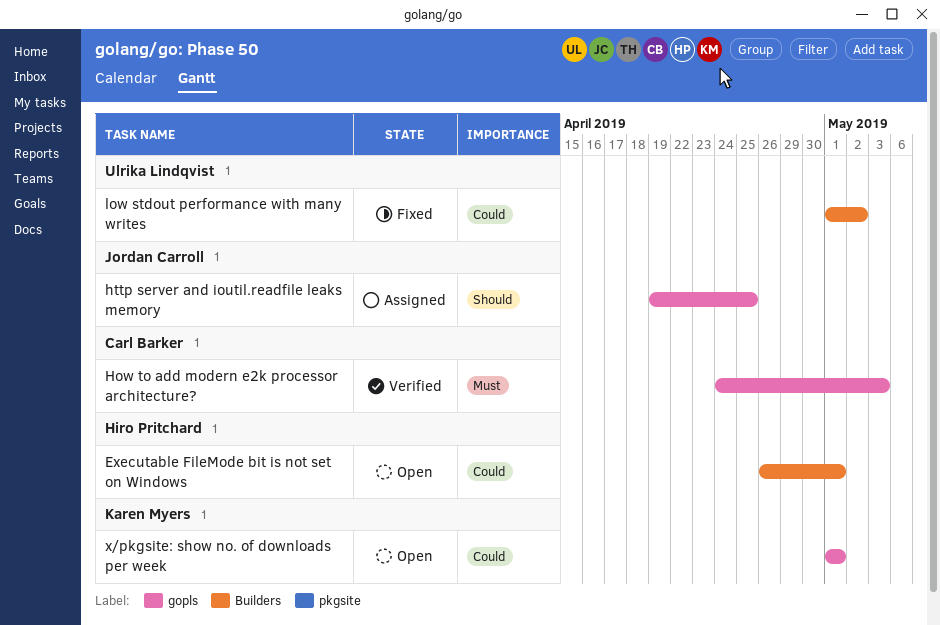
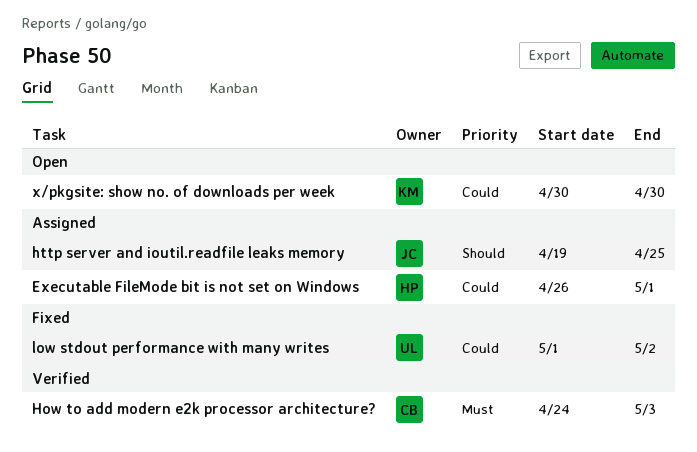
Executable FileMode bit is not set on Windows, status: Open -> Assigned
x/pkgsite: show no. of downloads per week, start: May 1 -> Apr 30
x/pkgsite: show no. of downloads per week, due: May 1 -> Apr 30

